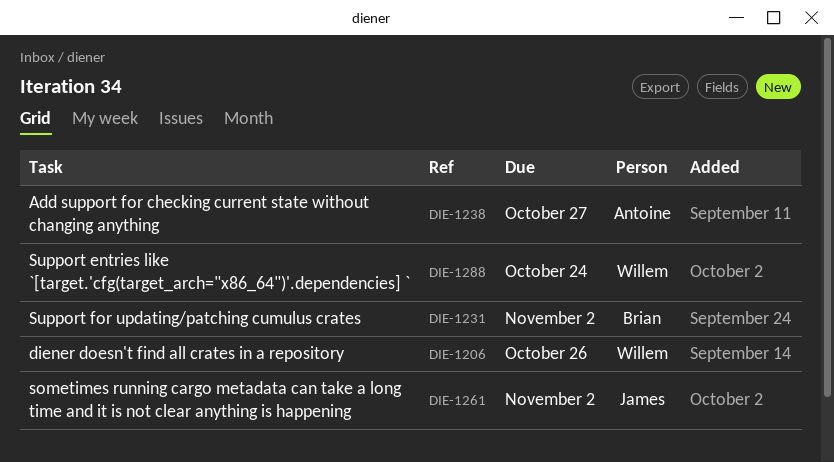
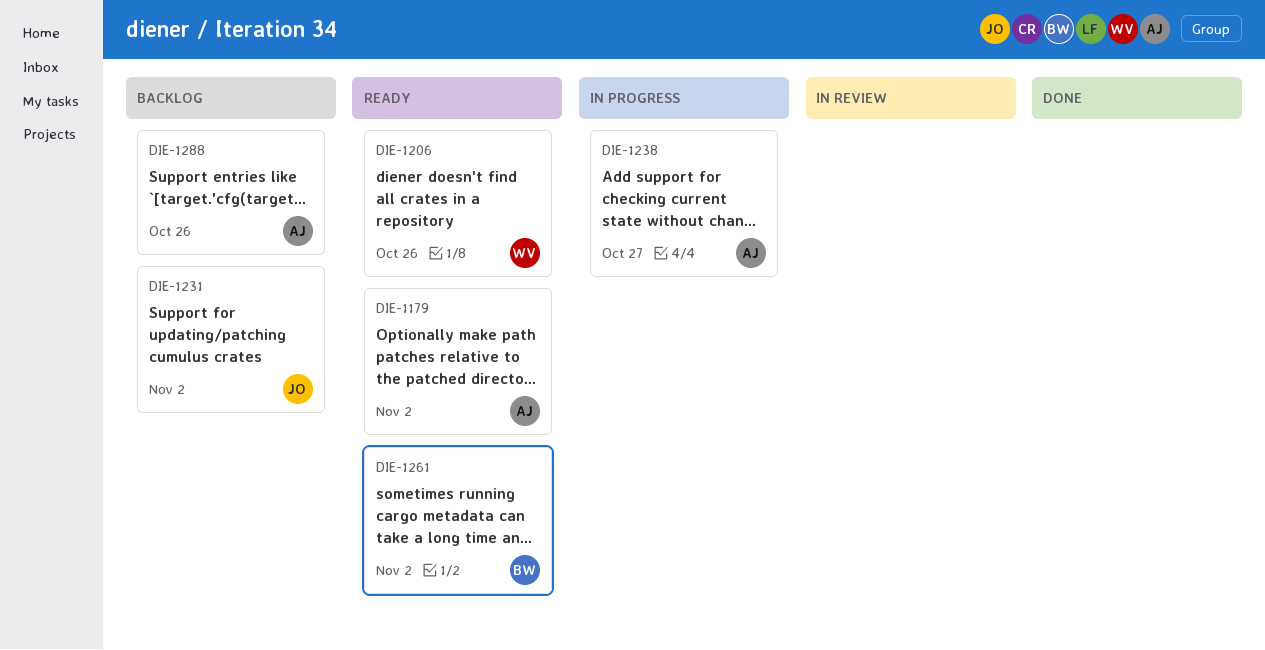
DIE-1179: none -> present
DIE-1231, owner: Brian -> James
DIE-1261, owner: James -> Brian
DIE-1288, owner: Willem -> Antoine
DIE-1288, due: Oct 24 -> Oct 26

